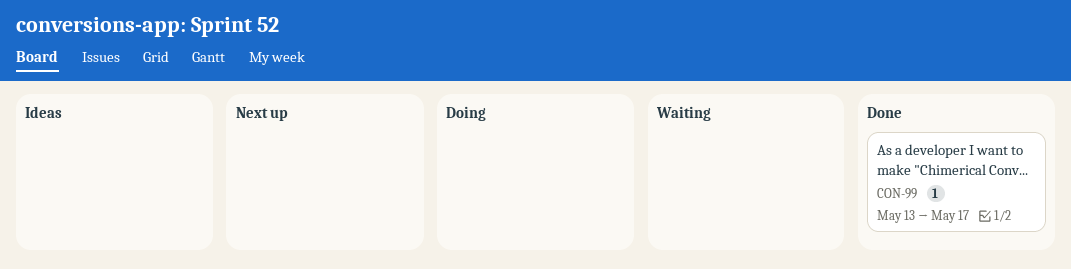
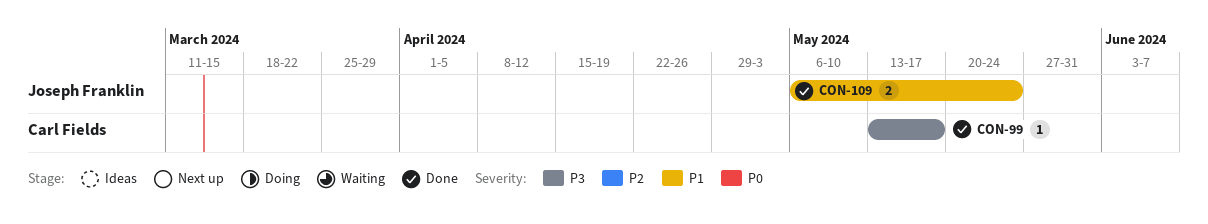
CON-109: none -> present

